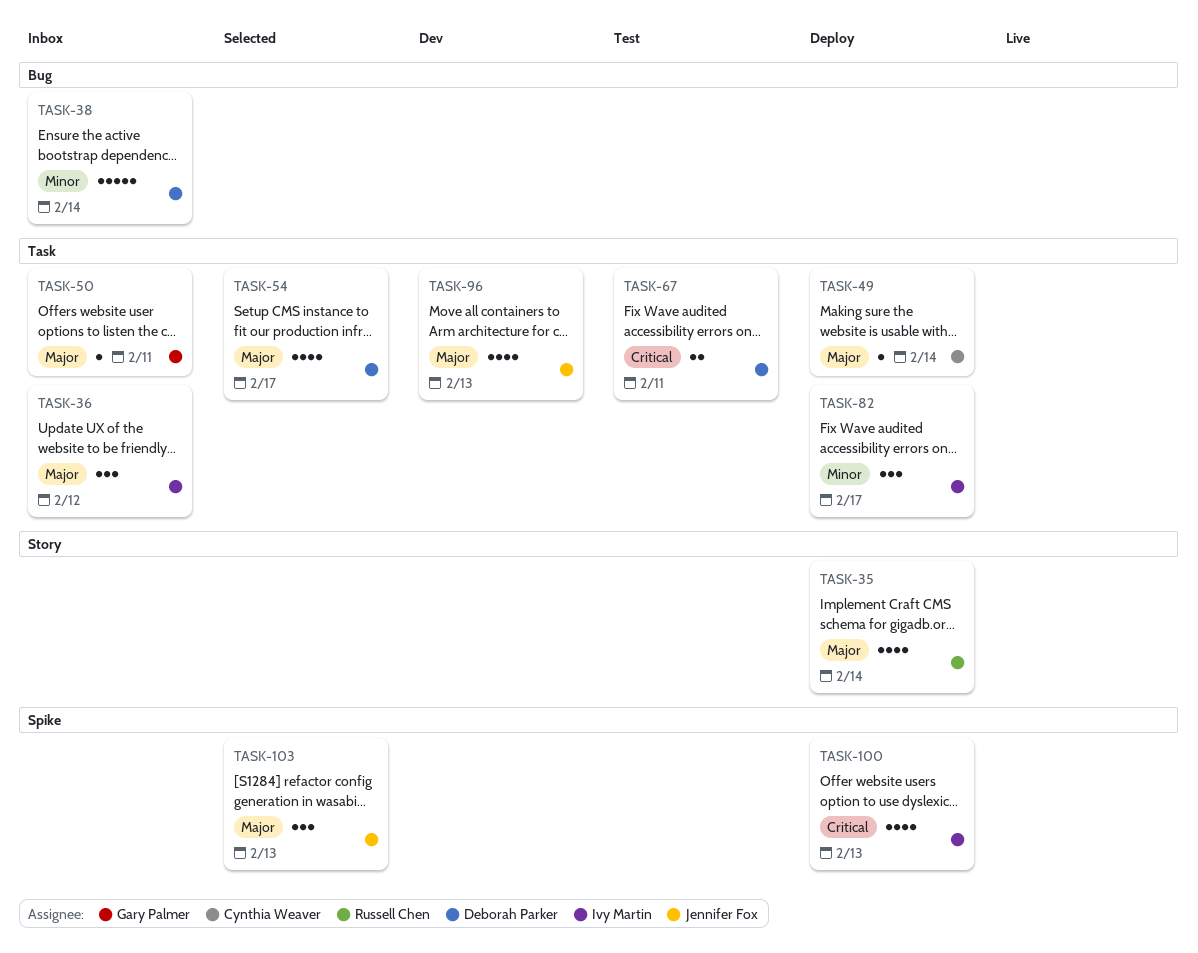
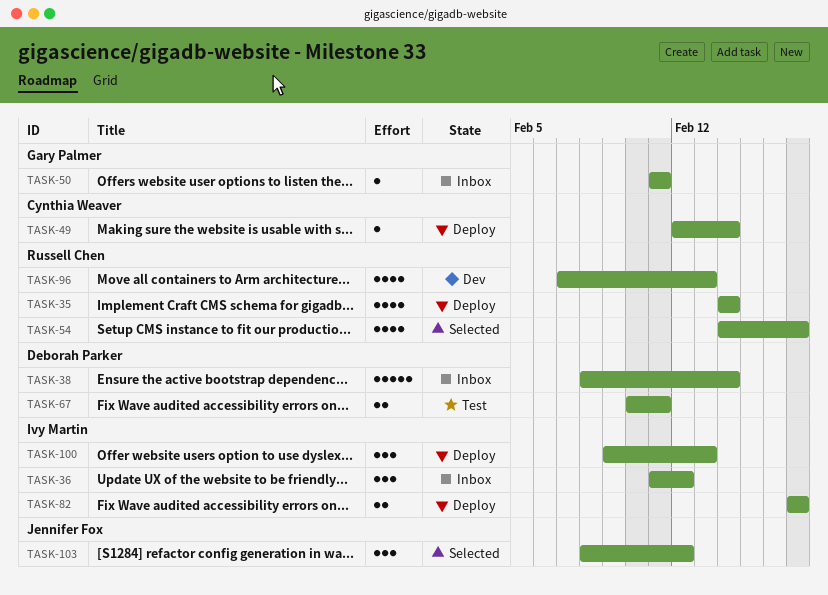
TASK-54, owner: Deborah Parker -> Russell Chen
TASK-82, estimate: 3 -> 2
TASK-96, owner: Jennifer Fox -> Russell Chen
TASK-100, estimate: 4 -> 3
TASK-103, due: Feb 13 -> Feb 12

